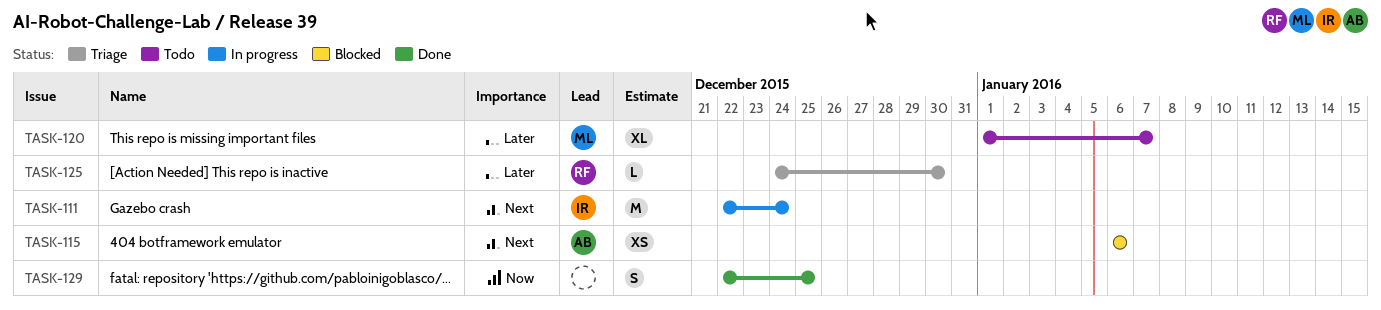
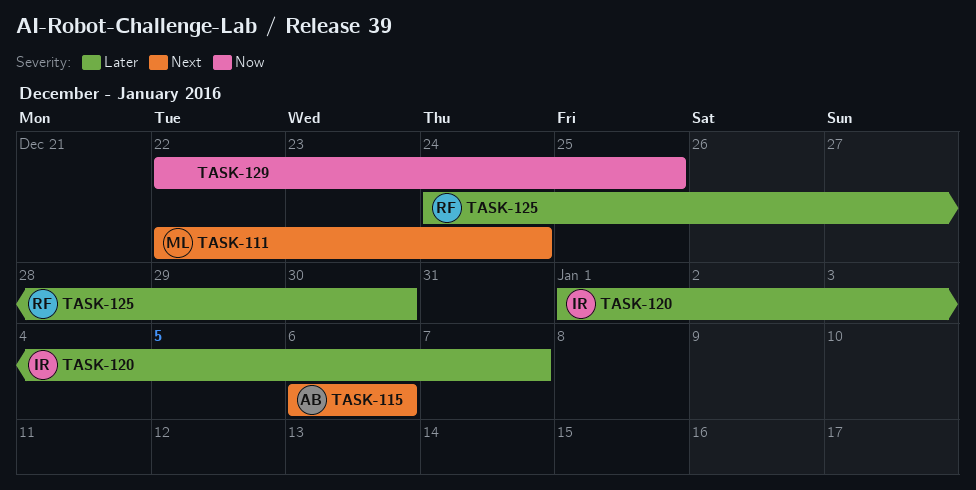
TASK-111, owner: IR -> ML
TASK-120, owner: ML -> IR

